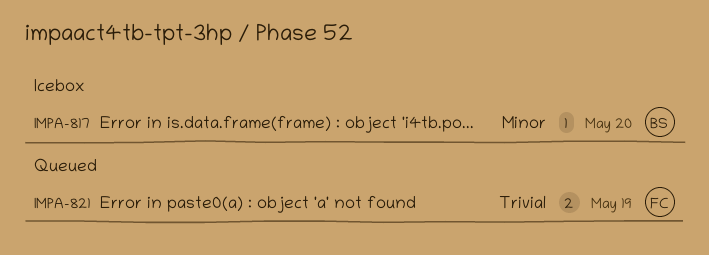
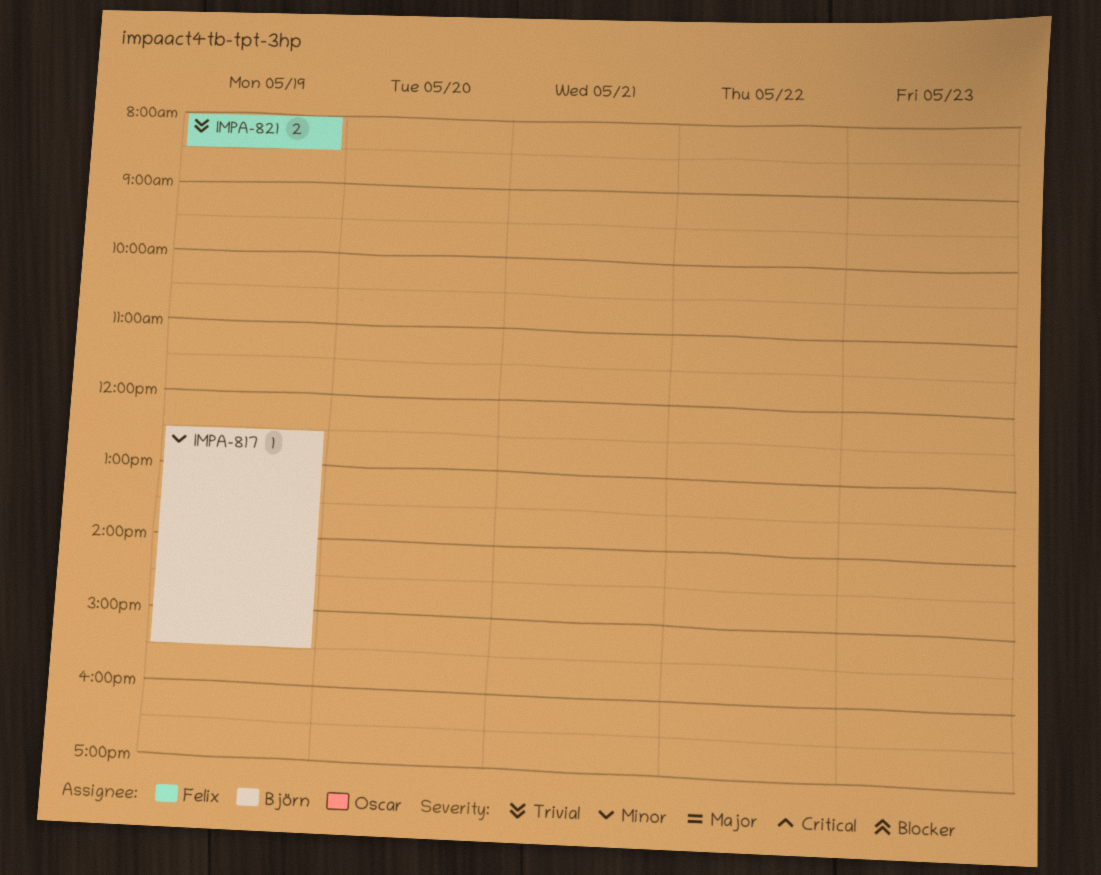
IMPA-817, day: May 20 -> May 19

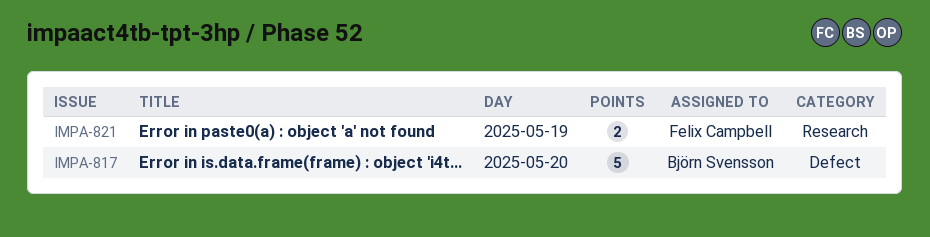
IMPA-817, estimate: 1 -> 5
IMPA-817, day: May 19 -> May 20

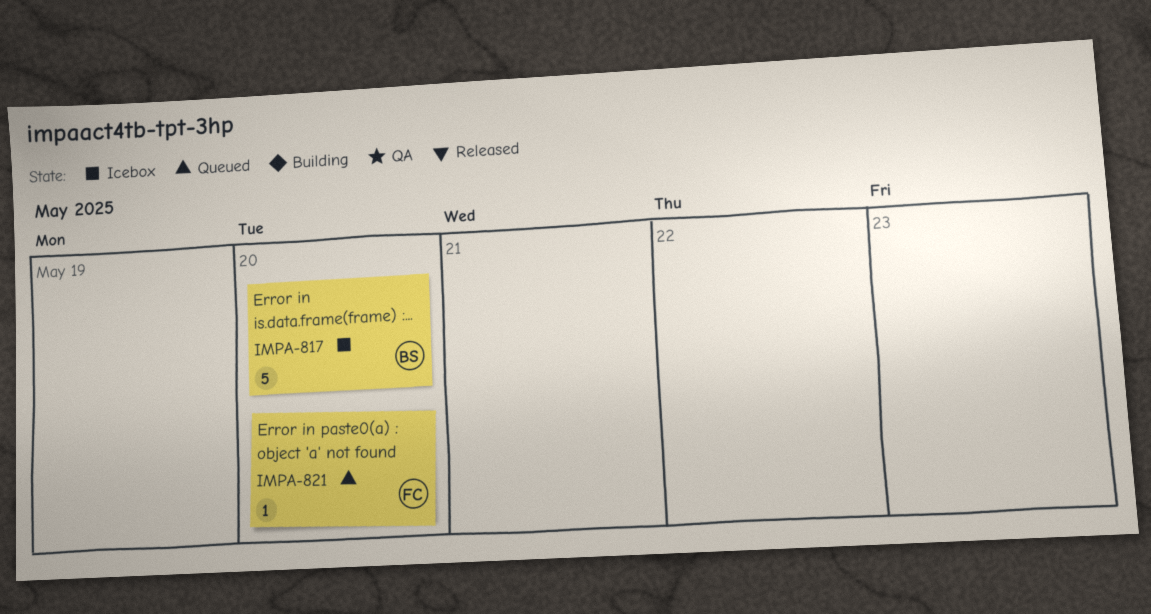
IMPA-821, estimate: 2 -> 1
IMPA-821, day: May 19 -> May 20

